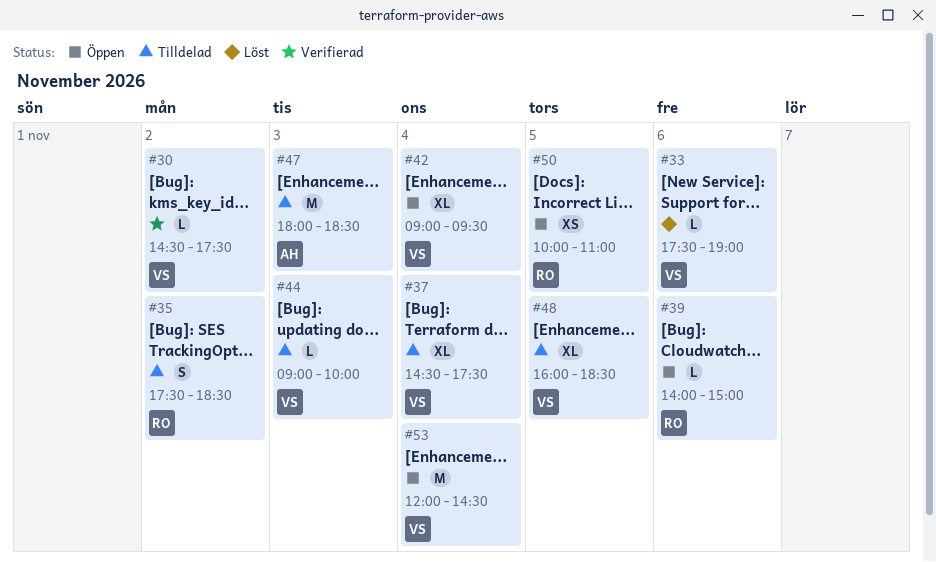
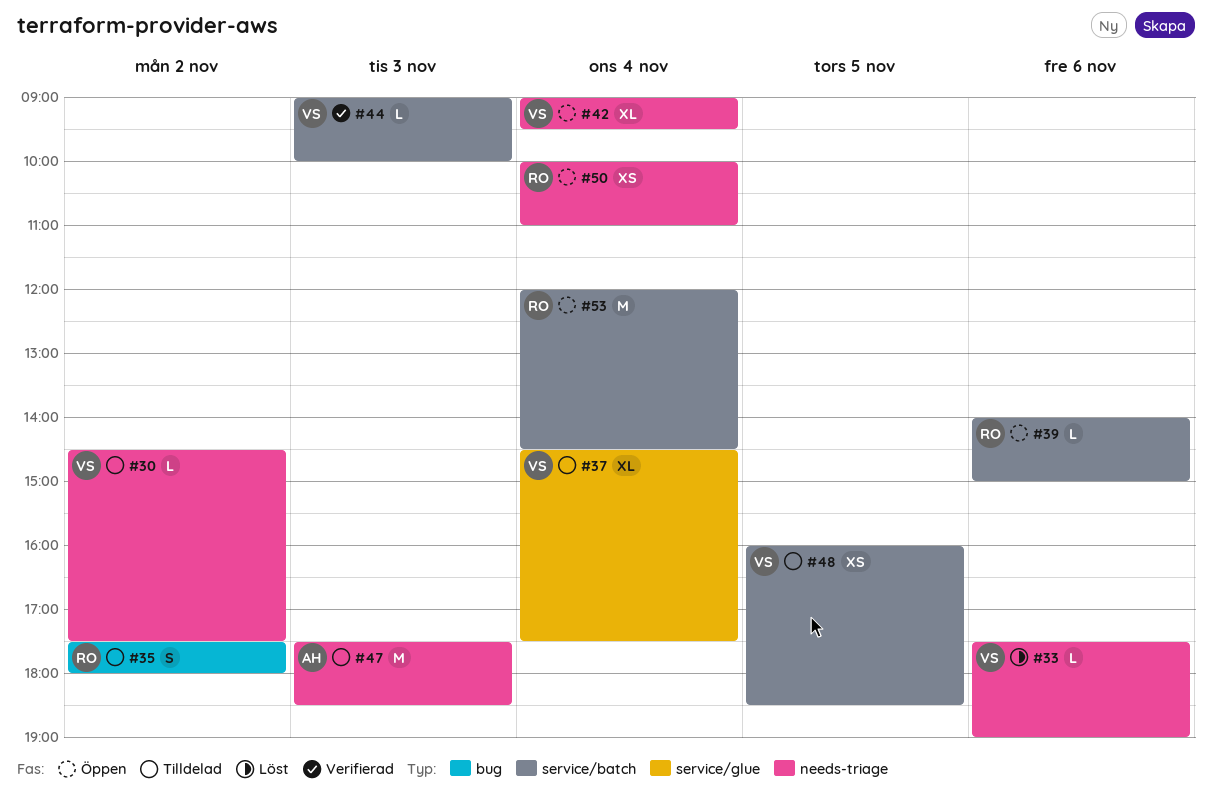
#30, status: Verifierad -> Tilldelad
#35, ends: 18:30 -> 18:00
#44, status: Tilldelad -> Verifierad
#47, begins: 18:00 -> 17:30
#48, estimate: XL -> XS
#50, day: Nov 5 -> Nov 4
#53, owner: VS -> RO

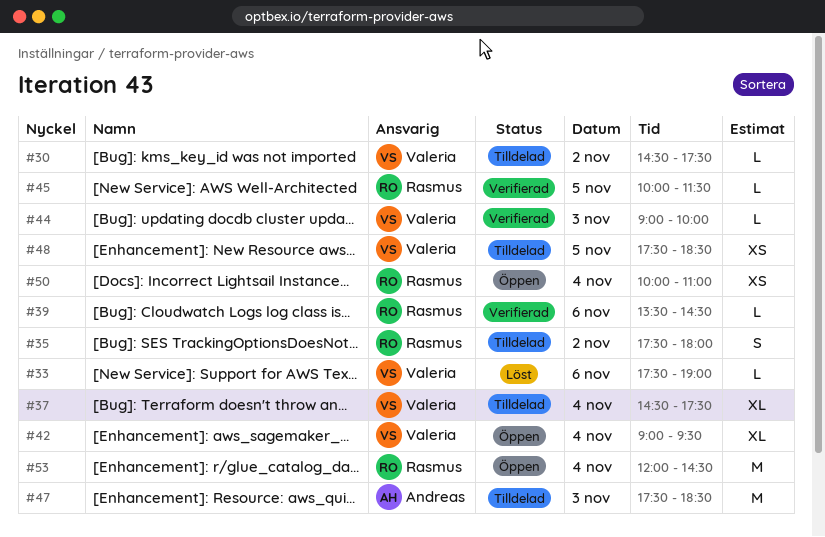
#39, status: Öppen -> Verifierad
#39, begins: 14:00 -> 13:30
#39, ends: 15:00 -> 14:30
#45: none -> present
#48, begins: 16:00 -> 17:30

